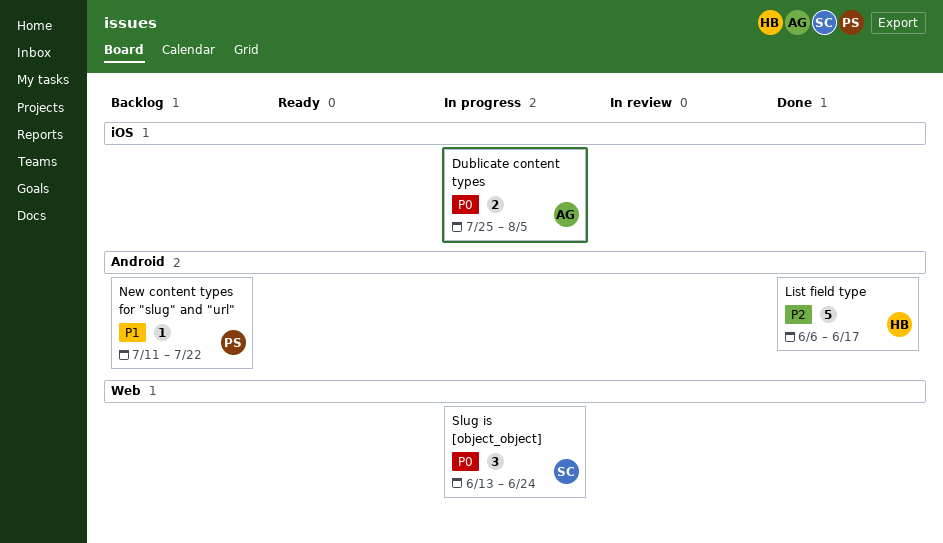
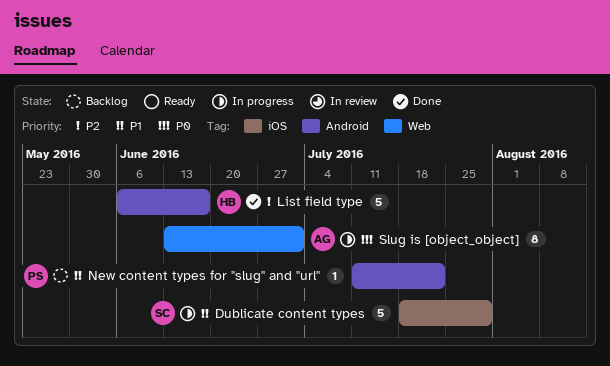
Dublicate content types, owner: AG -> SC
Dublicate content types, priority: P0 -> P1
Dublicate content types, estimate: 2 -> 5
Dublicate content types, start: Jul 25 -> Jul 18
Dublicate content types, due: Aug 5 -> Jul 29
Slug is [object_object], owner: SC -> AG
Slug is [object_object], estimate: 3 -> 8
Slug is [object_object], due: Jun 24 -> Jul 1

